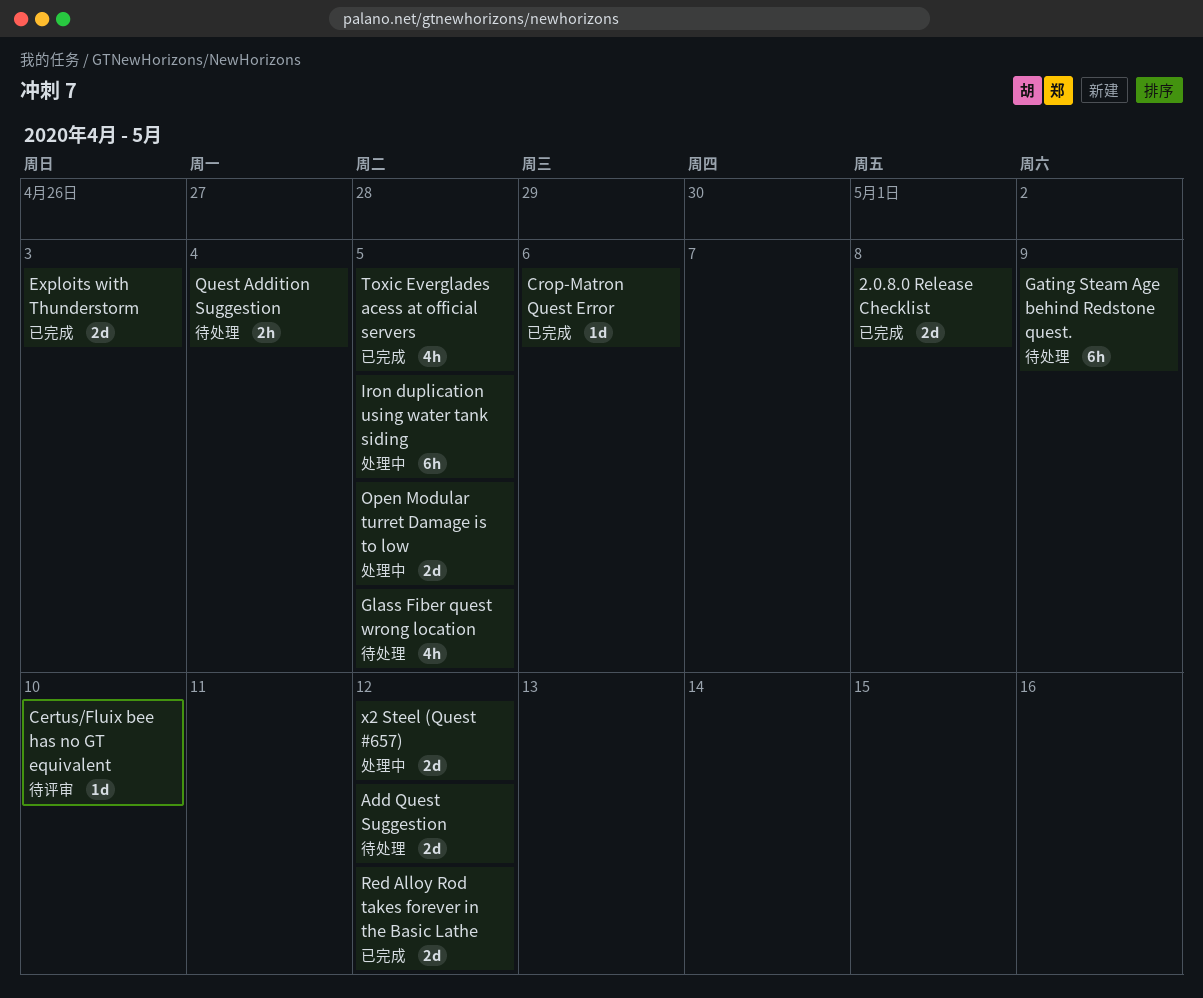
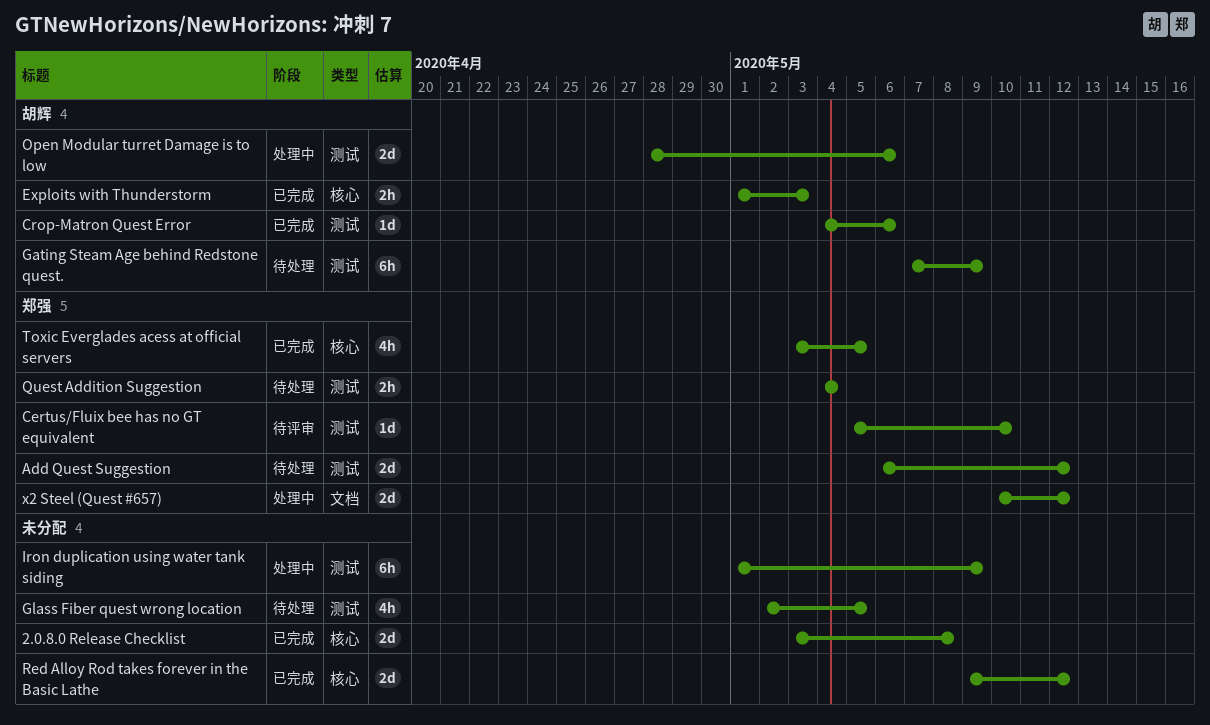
Exploits with Thunderstorm, estimate: 2d -> 2h
Iron duplication using water tank siding, due: May 5 -> May 9
Open Modular turret Damage is to low, due: May 5 -> May 6

